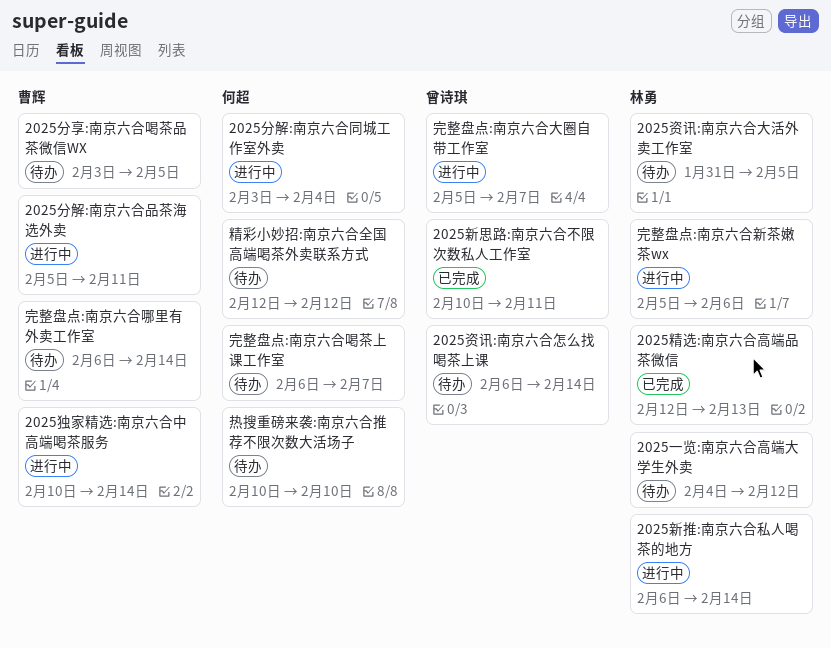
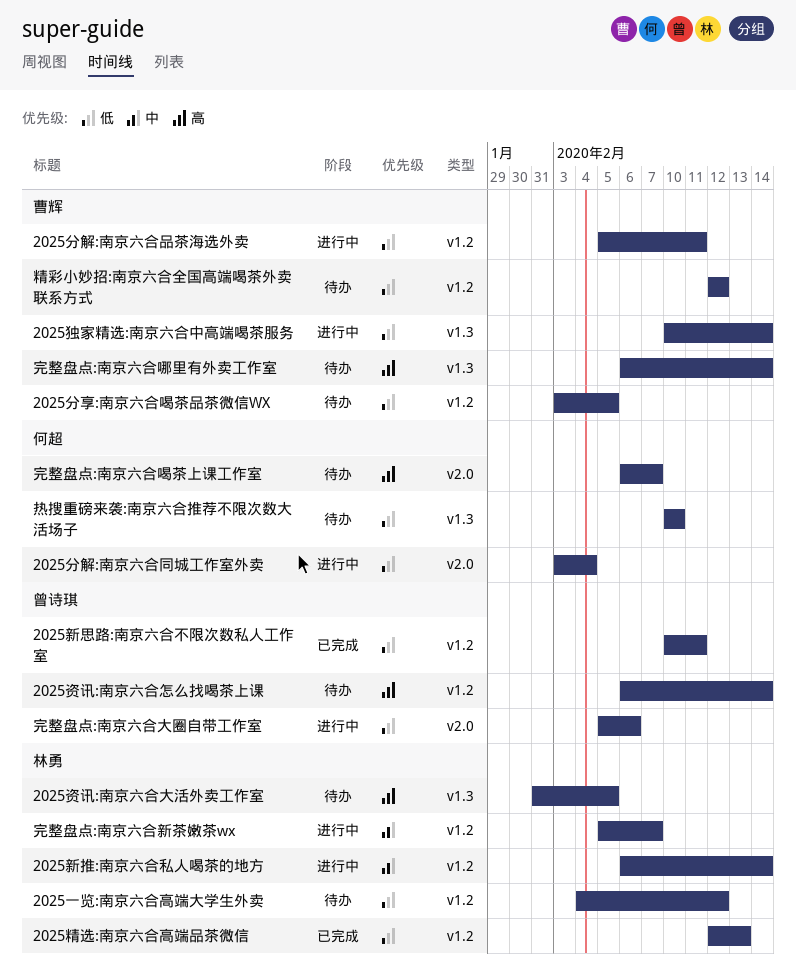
完整盘点:南京六合大圈自带工作室, due: Feb 7 -> Feb 6
完整盘点:南京六合新茶嫩茶wx, due: Feb 6 -> Feb 7
精彩小妙招:南京六合全国高端喝茶外卖联系方式, owner: 何超 -> 曹辉

